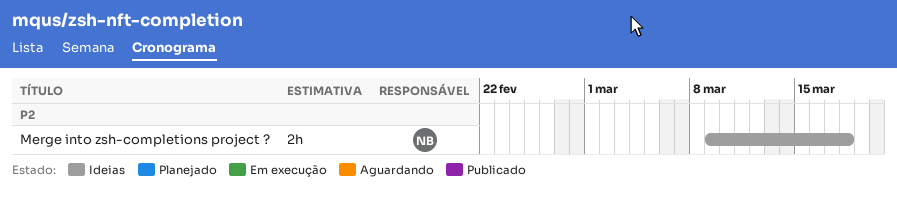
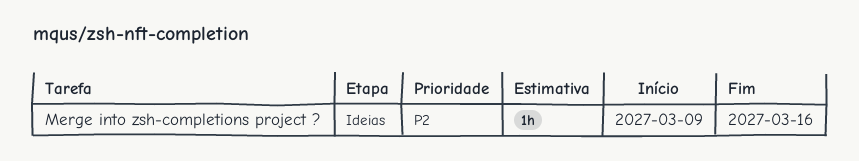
Merge into zsh-completions project ?, estimate: 2h -> 1h
Merge into zsh-completions project ?, due: Mar 18 -> Mar 16

